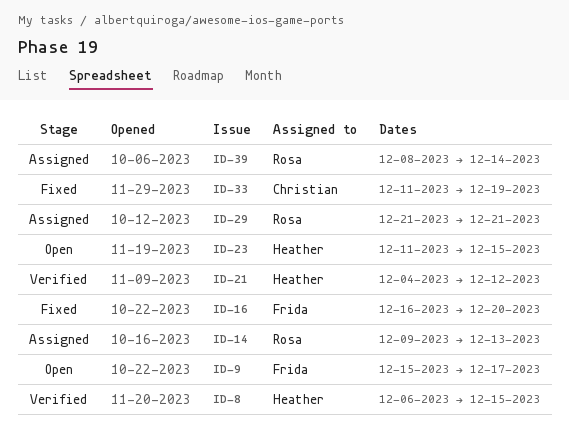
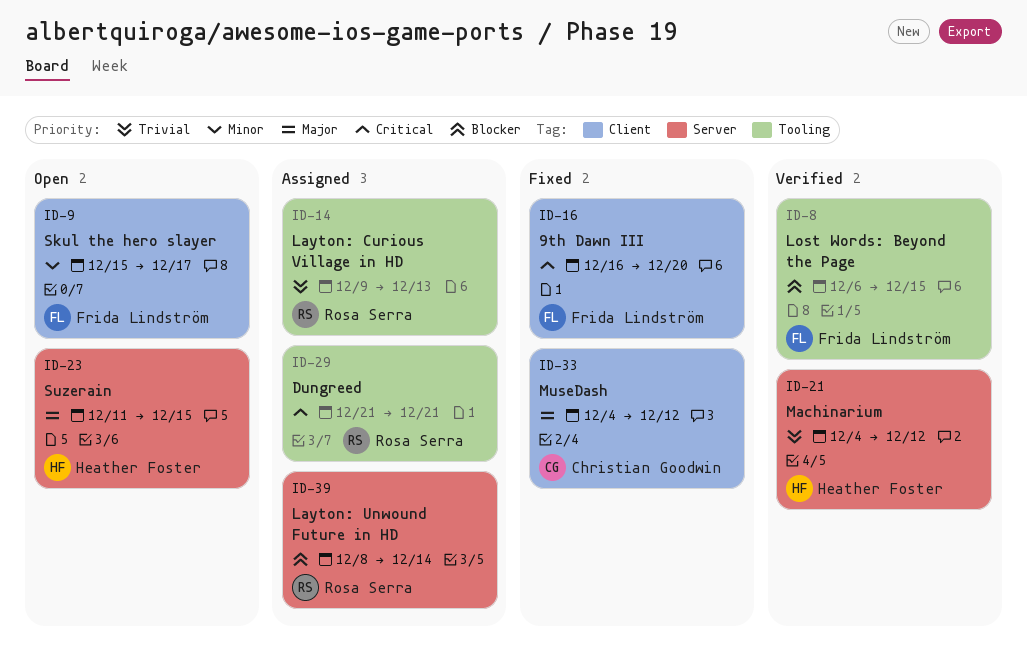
ID-8, owner: Heather Foster -> Frida Lindström
ID-33, start: Dec 11 -> Dec 4
ID-33, due: Dec 19 -> Dec 12

